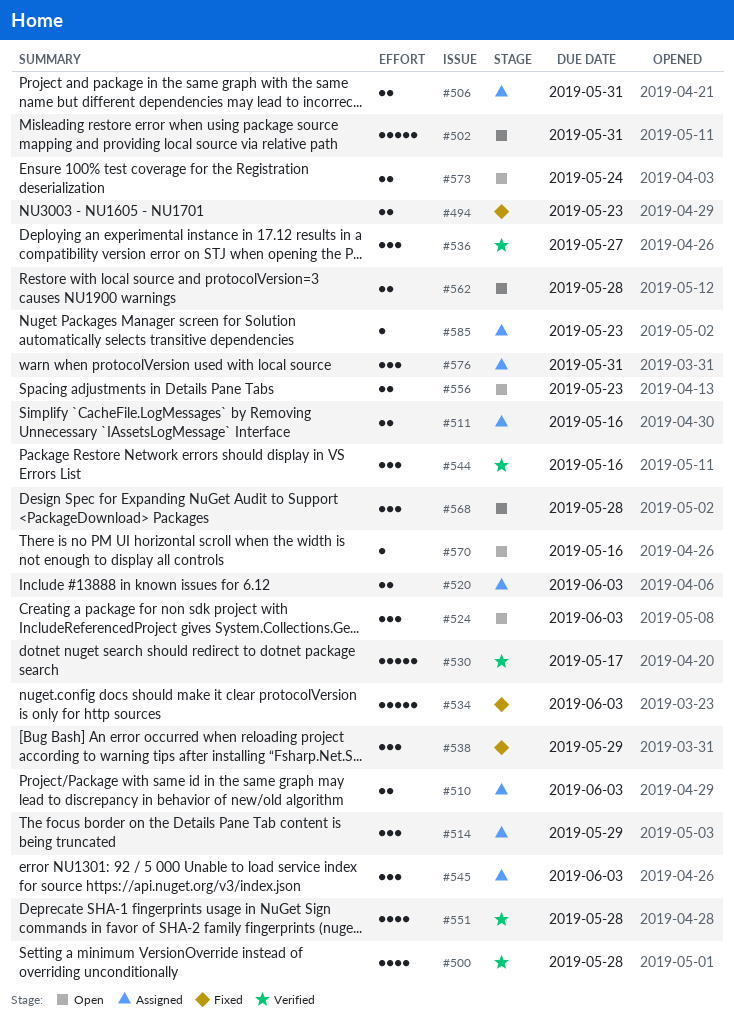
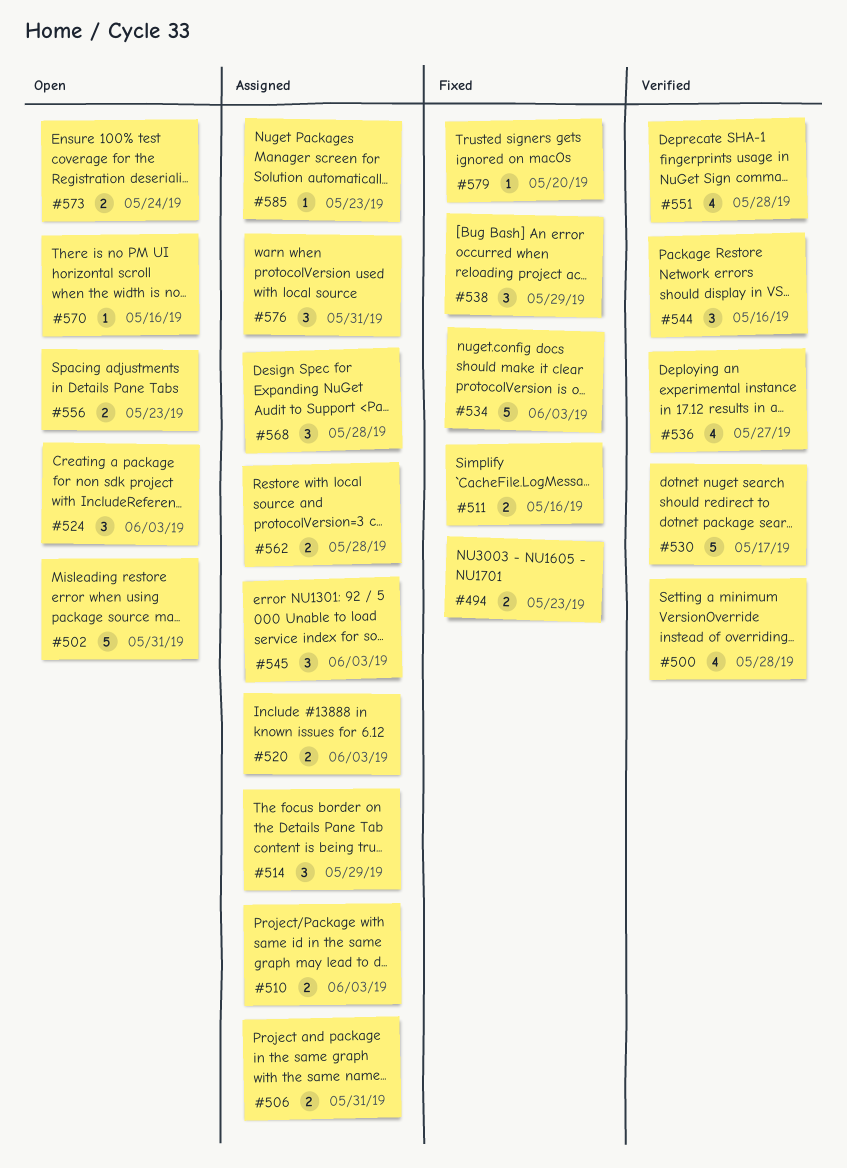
#511, status: Assigned -> Fixed
#536, estimate: 3 -> 4
#562, status: Open -> Assigned
#568, status: Open -> Assigned
#579: none -> present

